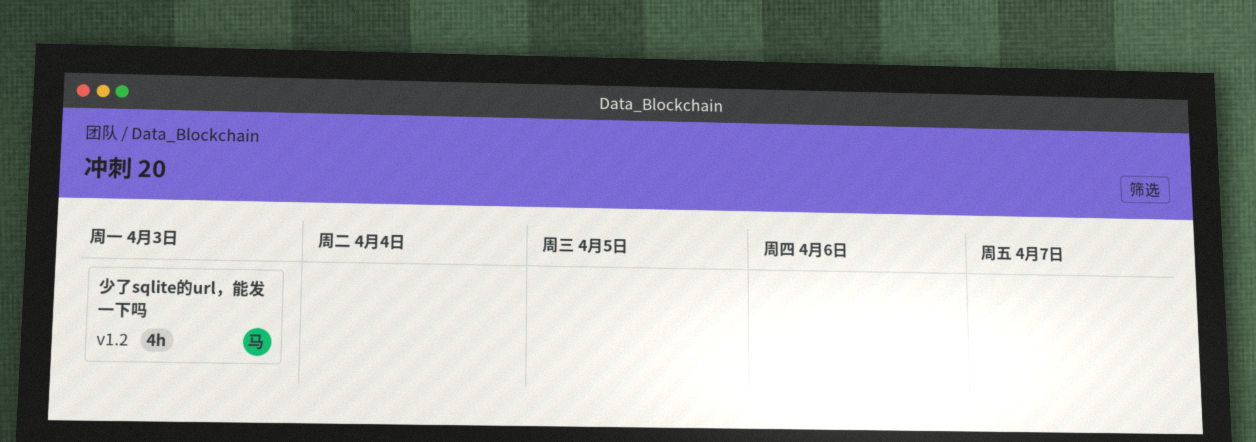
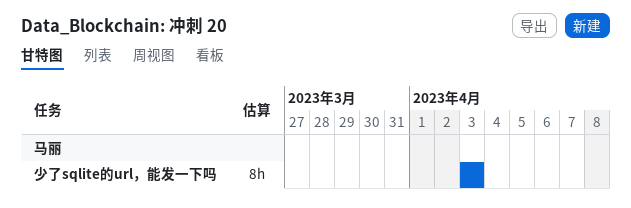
少了sqlite的url，能发一下吗, estimate: 4h -> 8h

